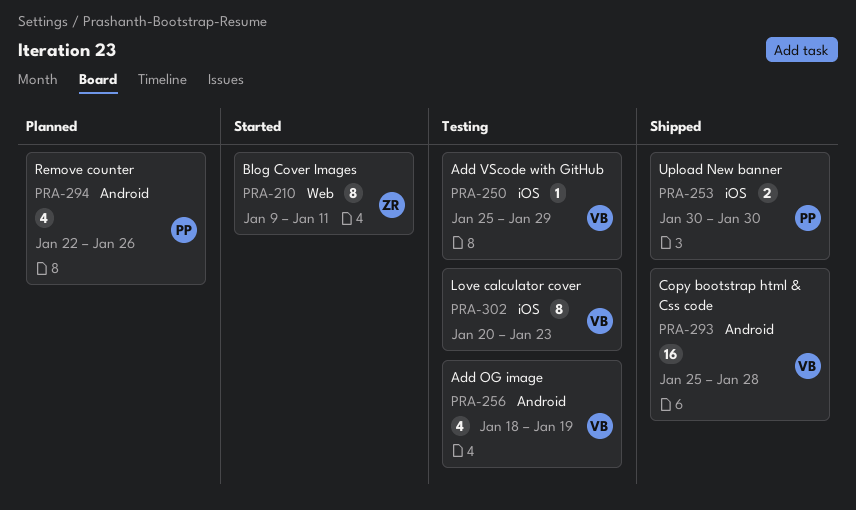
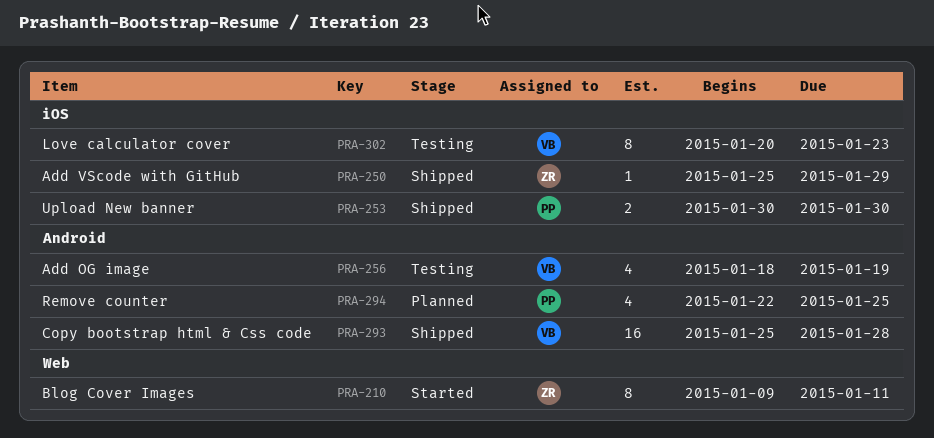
PRA-250, status: Testing -> Shipped
PRA-250, owner: VB -> ZR
PRA-294, due: Jan 26 -> Jan 25

